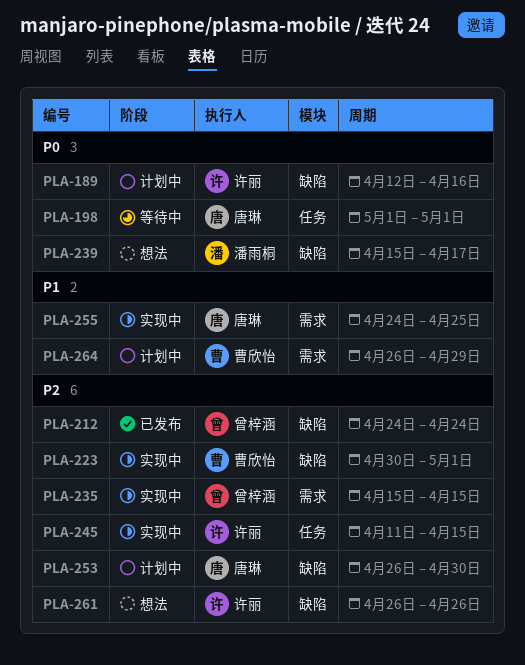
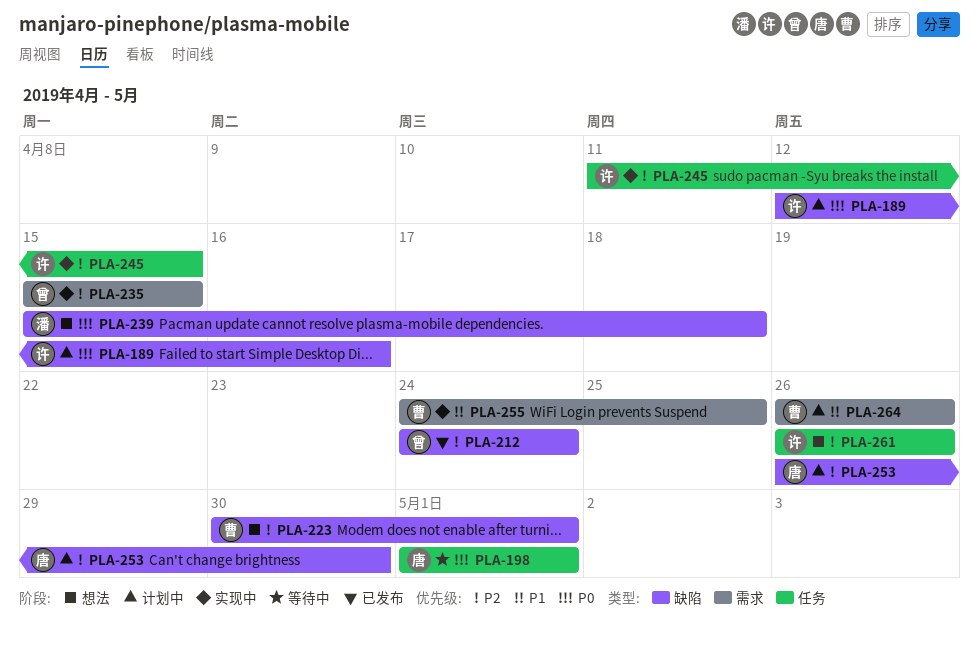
PLA-223, status: 实现中 -> 想法
PLA-239, due: Apr 17 -> Apr 18
PLA-255, owner: 唐琳 -> 曹欣怡
PLA-261, label: 缺陷 -> 任务
PLA-264, due: Apr 29 -> Apr 26

